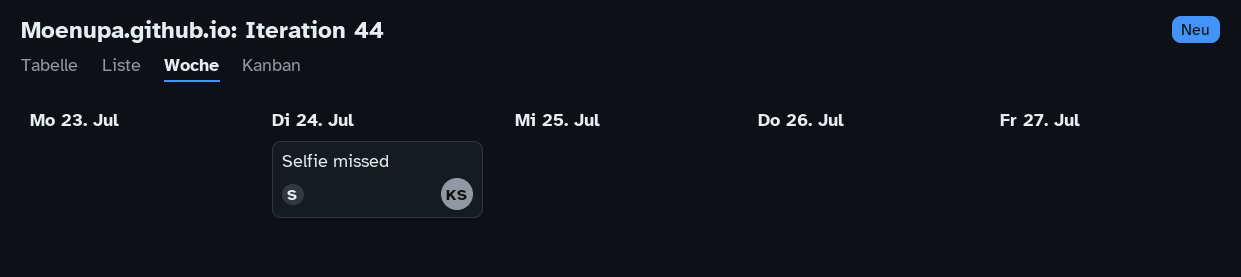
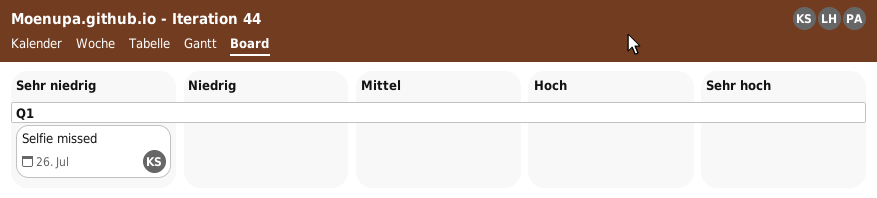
Selfie missed, due: Jul 24 -> Jul 26

